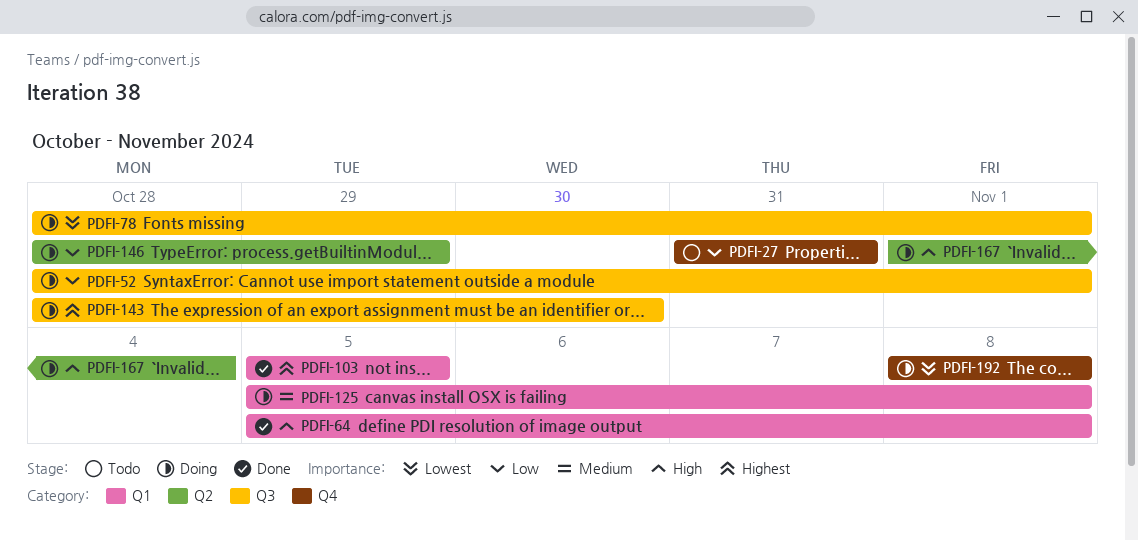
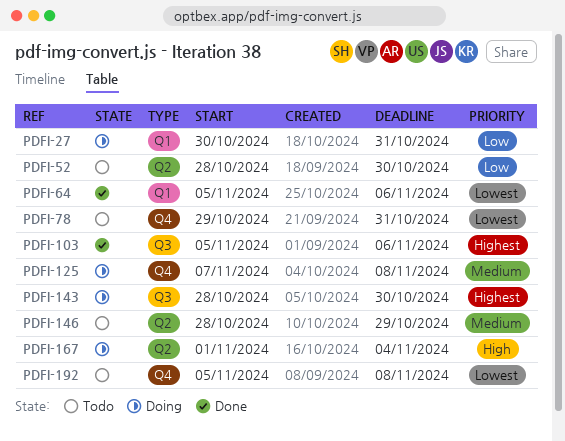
PDFI-27, status: Todo -> Doing
PDFI-27, label: Q4 -> Q1
PDFI-27, start: Oct 31 -> Oct 30
PDFI-52, status: Doing -> Todo
PDFI-52, label: Q3 -> Q2
PDFI-52, due: Nov 1 -> Oct 30
PDFI-64, priority: High -> Lowest
PDFI-64, due: Nov 8 -> Nov 6
PDFI-78, status: Doing -> Todo
PDFI-78, label: Q3 -> Q4
PDFI-78, start: Oct 28 -> Oct 29
PDFI-78, due: Nov 1 -> Oct 31
PDFI-103, label: Q1 -> Q3
PDFI-103, due: Nov 5 -> Nov 6
PDFI-125, label: Q1 -> Q4
PDFI-125, start: Nov 5 -> Nov 7
PDFI-146, status: Doing -> Todo
PDFI-146, priority: Low -> Medium
PDFI-192, status: Doing -> Todo
PDFI-192, start: Nov 8 -> Nov 5

